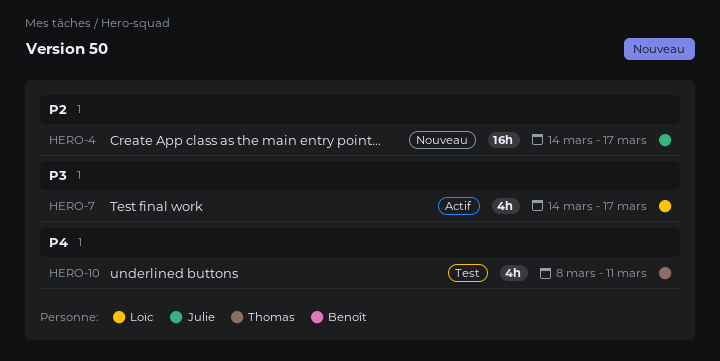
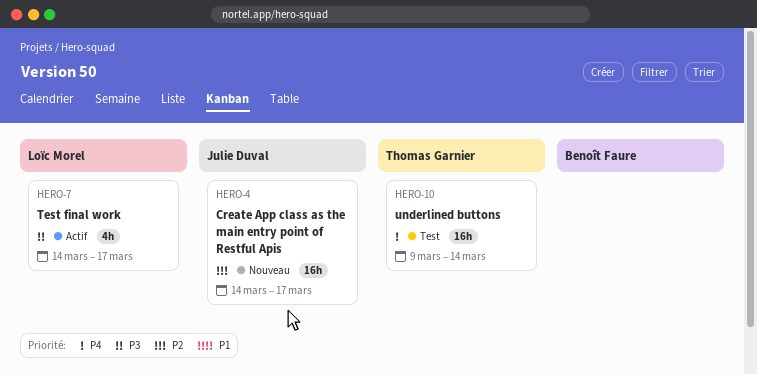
HERO-10, estimate: 4h -> 16h
HERO-10, start: Mar 8 -> Mar 9
HERO-10, due: Mar 11 -> Mar 14

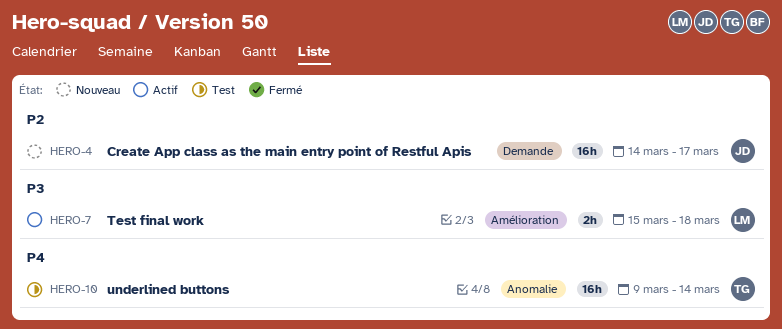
HERO-7, estimate: 4h -> 2h
HERO-7, start: Mar 14 -> Mar 15
HERO-7, due: Mar 17 -> Mar 18

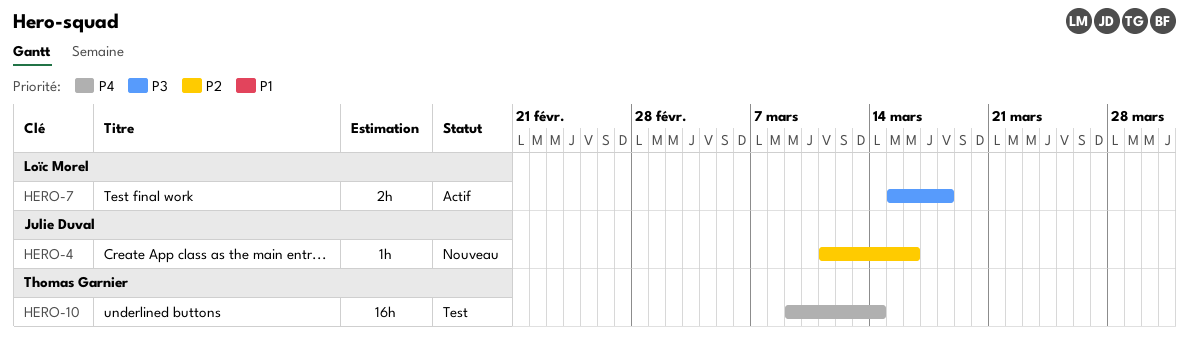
HERO-4, estimate: 16h -> 1h
HERO-4, start: Mar 14 -> Mar 11
HERO-4, due: Mar 17 -> Mar 16

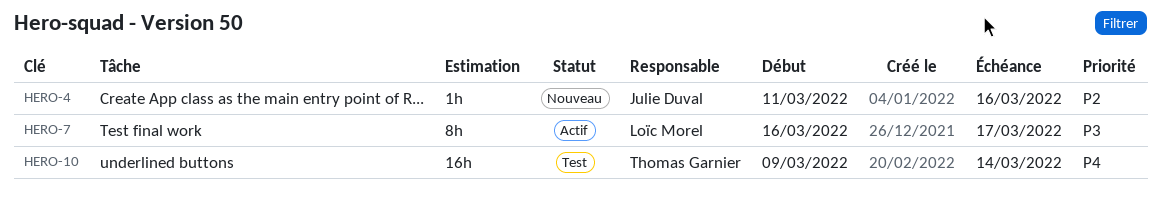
HERO-7, estimate: 2h -> 8h
HERO-7, start: Mar 15 -> Mar 16
HERO-7, due: Mar 18 -> Mar 17

